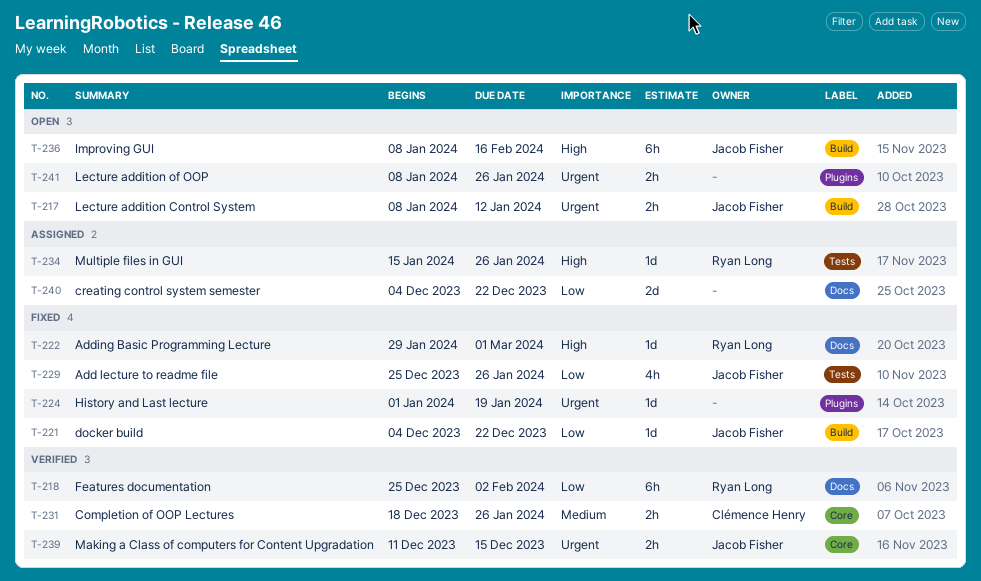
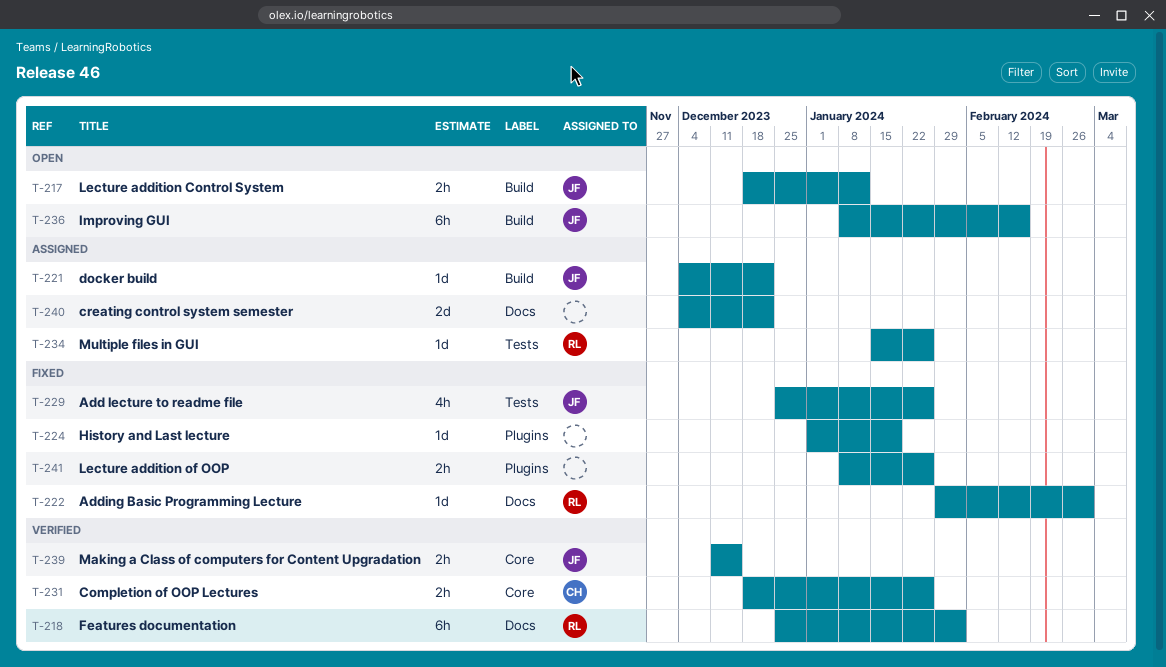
T-217, start: Jan 8 -> Dec 18
T-221, status: Fixed -> Assigned
T-241, status: Open -> Fixed

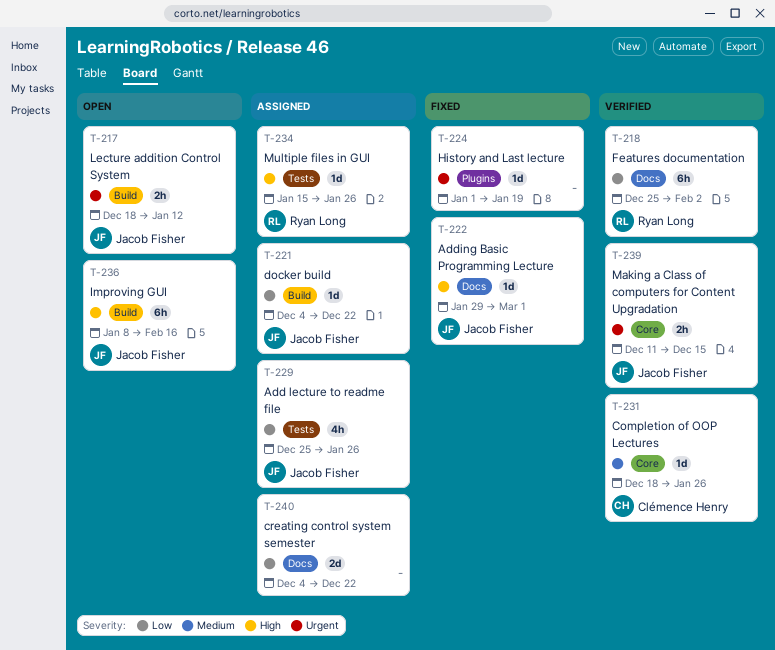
T-222, owner: Ryan Long -> Jacob Fisher
T-229, status: Fixed -> Assigned
T-231, estimate: 2h -> 1d
T-241: present -> none

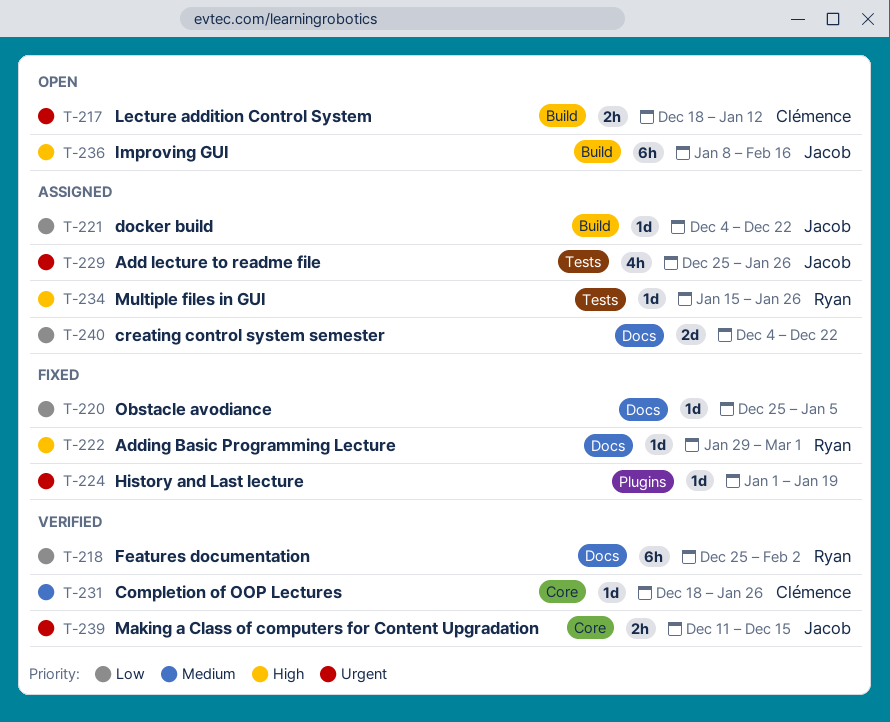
T-217, owner: Jacob Fisher -> Clémence Henry
T-220: none -> present
T-222, owner: Jacob Fisher -> Ryan Long
T-229, priority: Low -> Urgent

